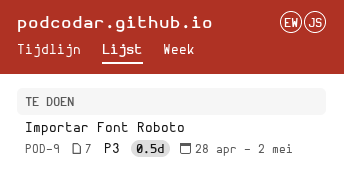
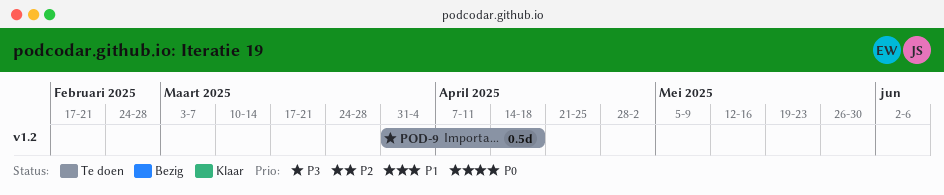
POD-9, start: Apr 28 -> Mar 31
POD-9, due: May 2 -> Apr 18

